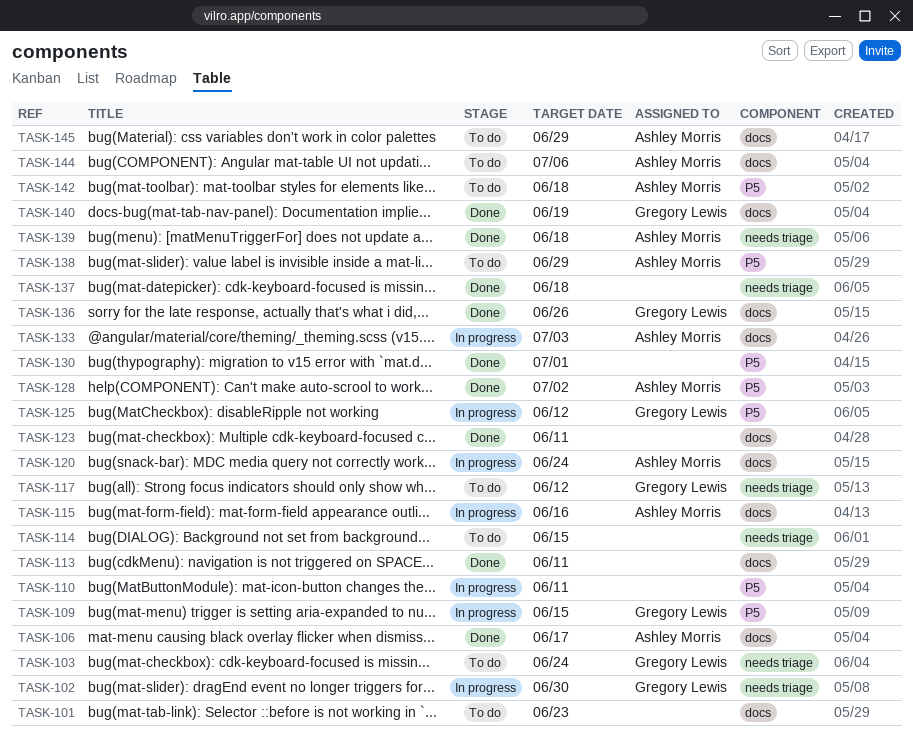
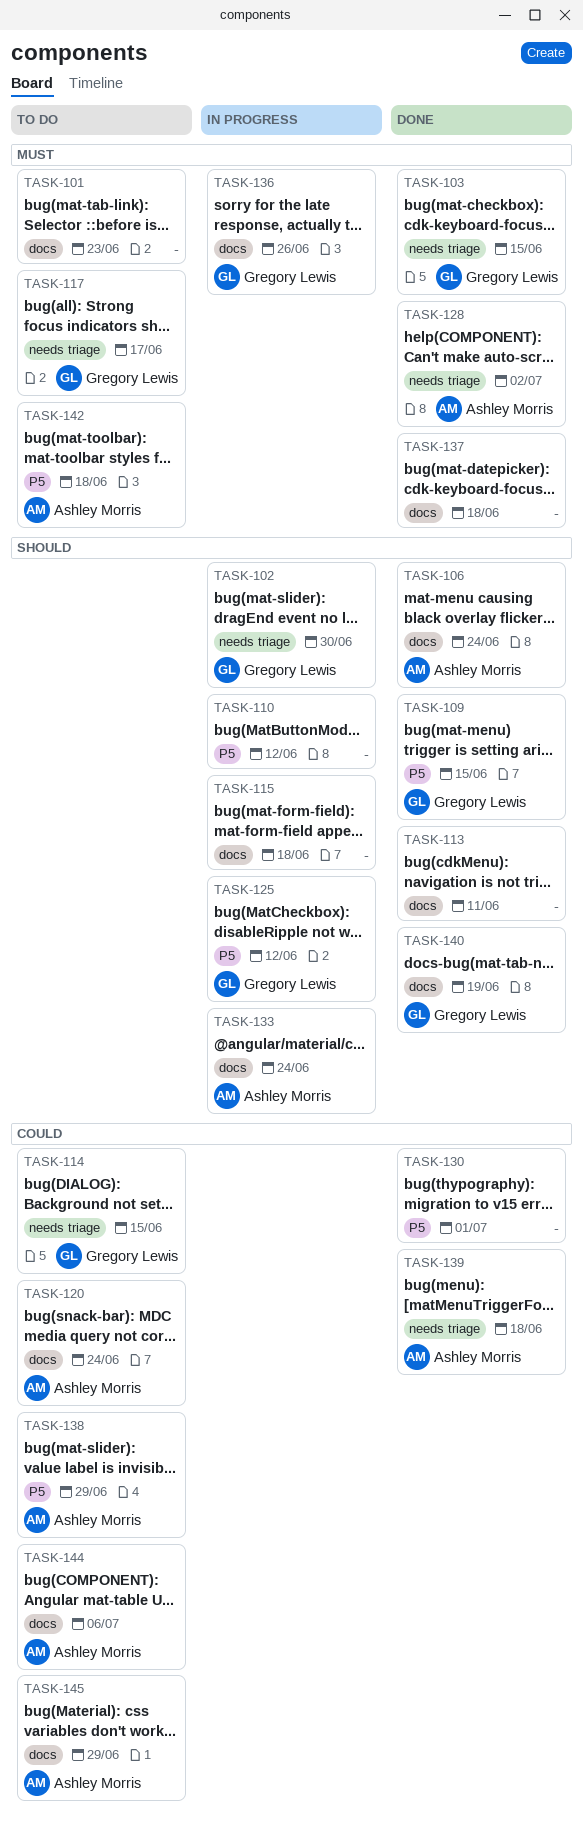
TASK-103, status: To do -> Done
TASK-103, due: Jun 24 -> Jun 15
TASK-106, due: Jun 17 -> Jun 24
TASK-109, status: In progress -> Done
TASK-110, due: Jun 11 -> Jun 12
TASK-114, owner: none -> Gregory Lewis
TASK-115, owner: Ashley Morris -> none
TASK-115, due: Jun 16 -> Jun 18
TASK-117, due: Jun 12 -> Jun 17
TASK-120, status: In progress -> To do
TASK-123: present -> none
TASK-128, label: P5 -> needs triage
TASK-133, due: Jul 3 -> Jun 24
TASK-136, status: Done -> In progress
TASK-137, label: needs triage -> docs

